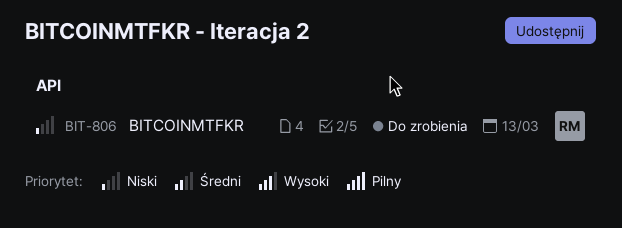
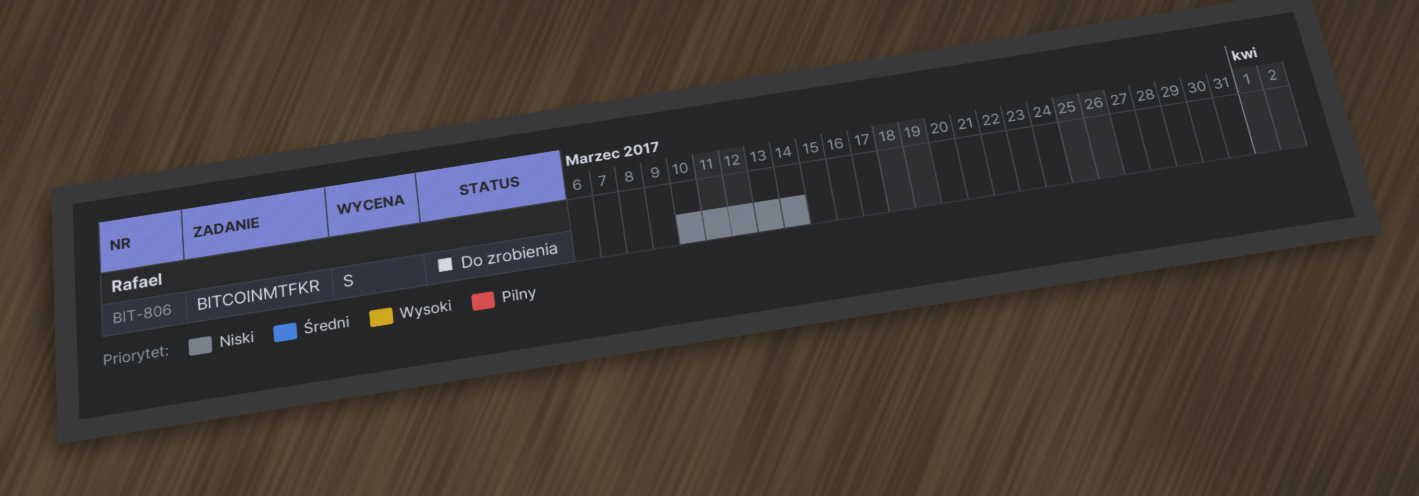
BIT-806, due: Mar 13 -> Mar 14

